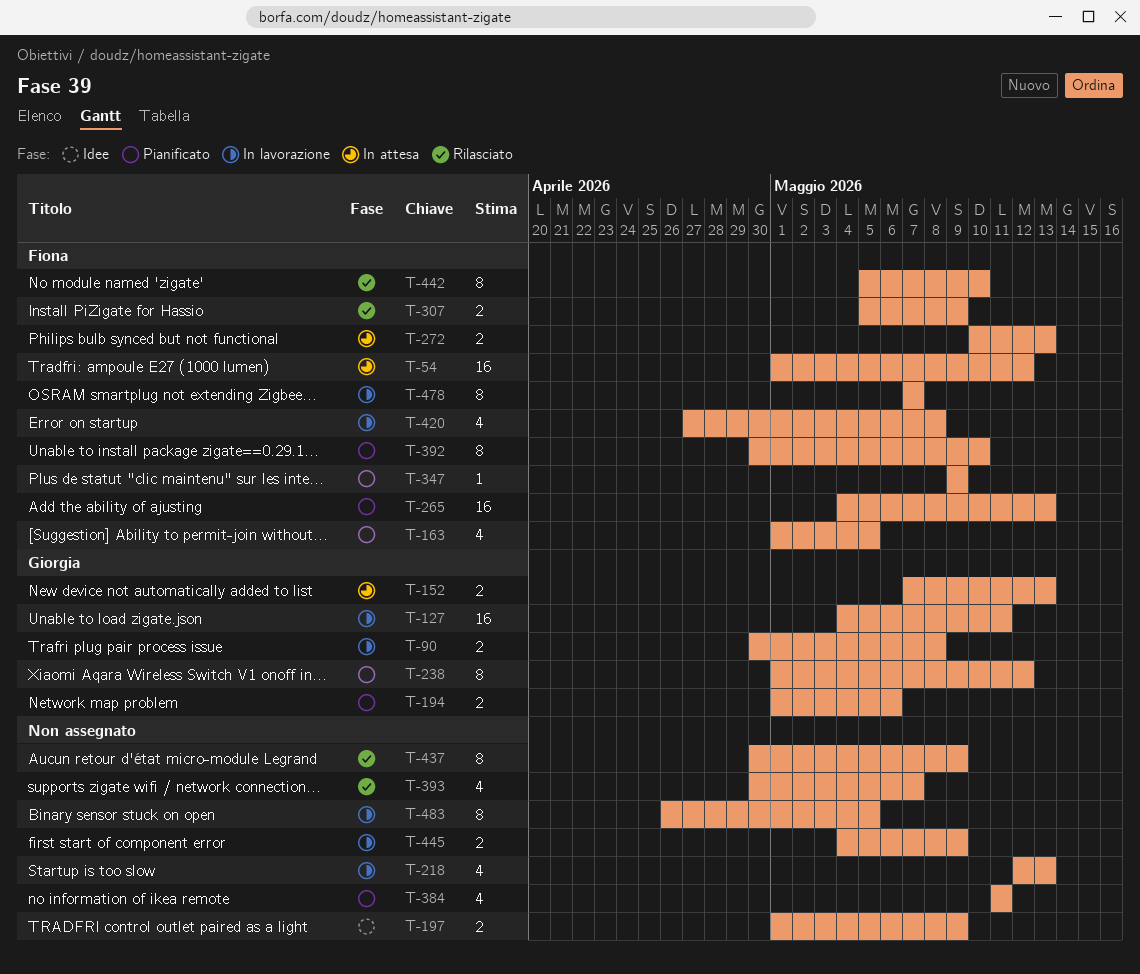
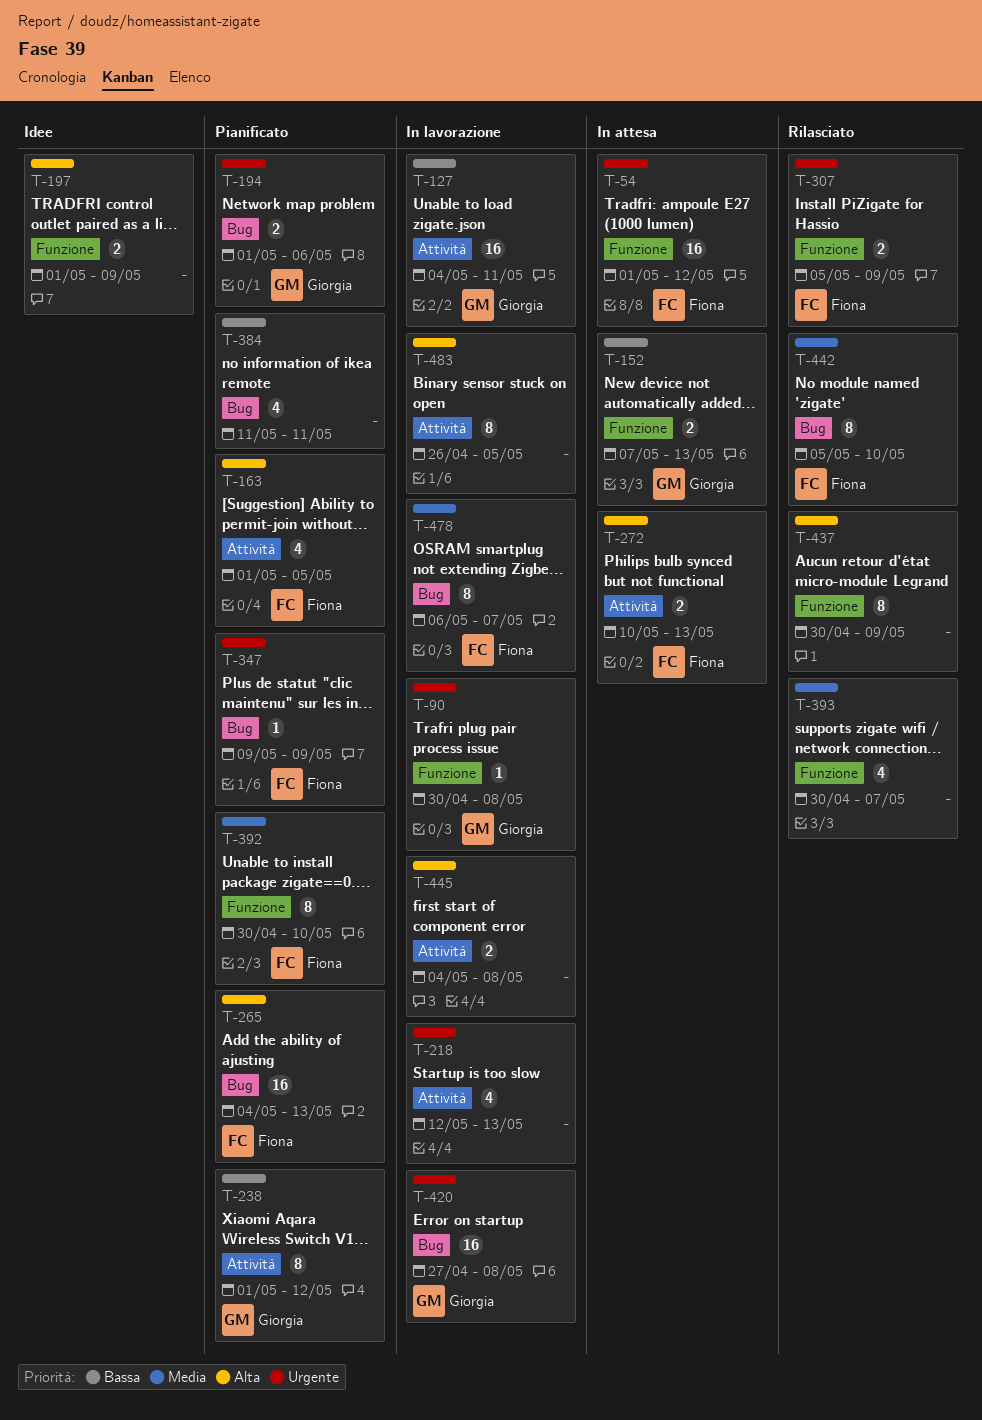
T-90, estimate: 2 -> 1
T-420, owner: Fiona -> Giorgia
T-420, estimate: 4 -> 16
T-445, due: May 9 -> May 8
T-478, start: May 7 -> May 6

